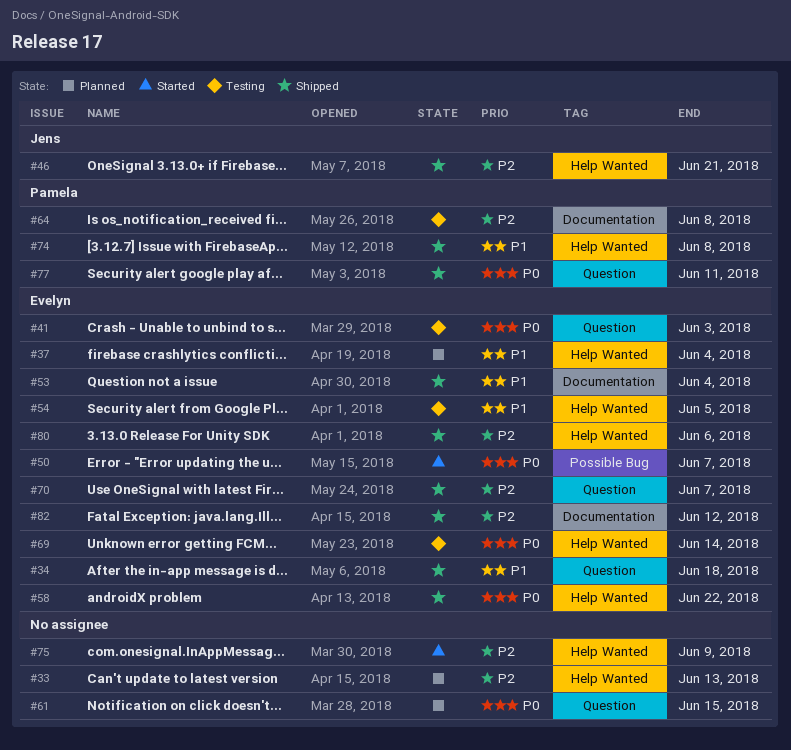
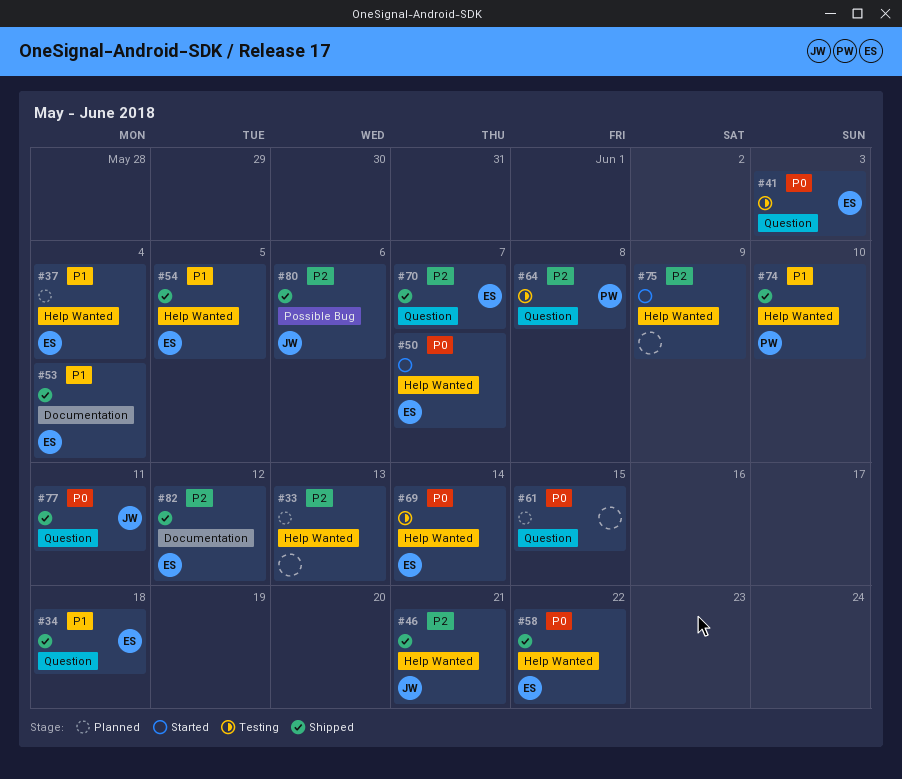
#50, label: Possible Bug -> Help Wanted
#54, status: Testing -> Shipped
#64, label: Documentation -> Question
#74, due: Jun 8 -> Jun 10
#77, owner: Pamela -> Jens
#80, owner: Evelyn -> Jens
#80, label: Help Wanted -> Possible Bug

